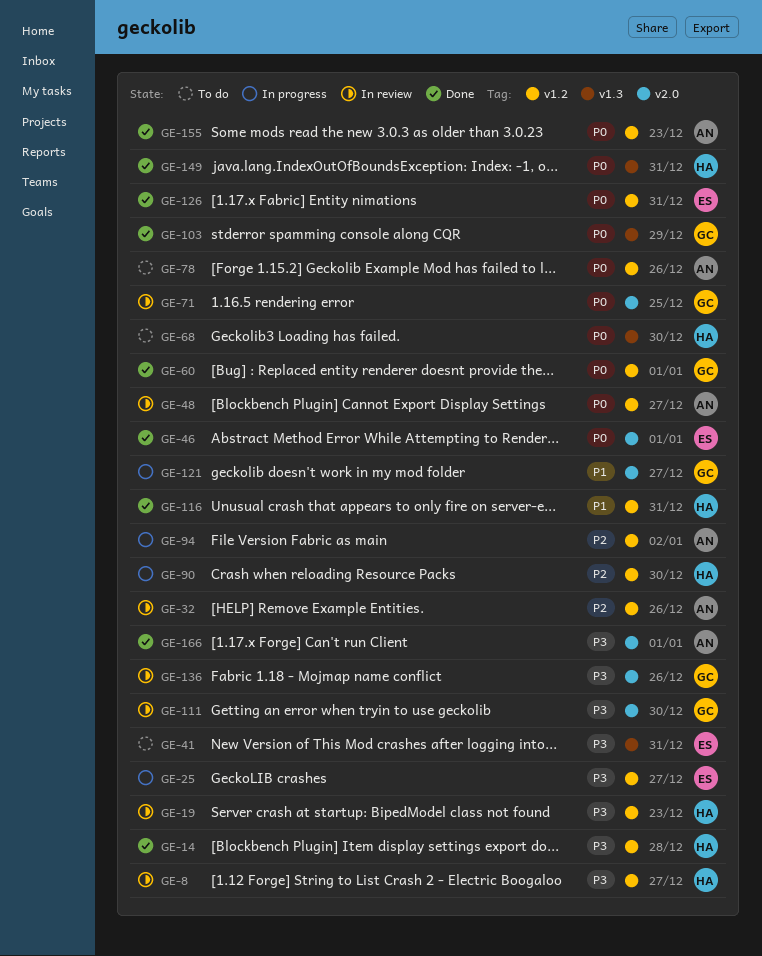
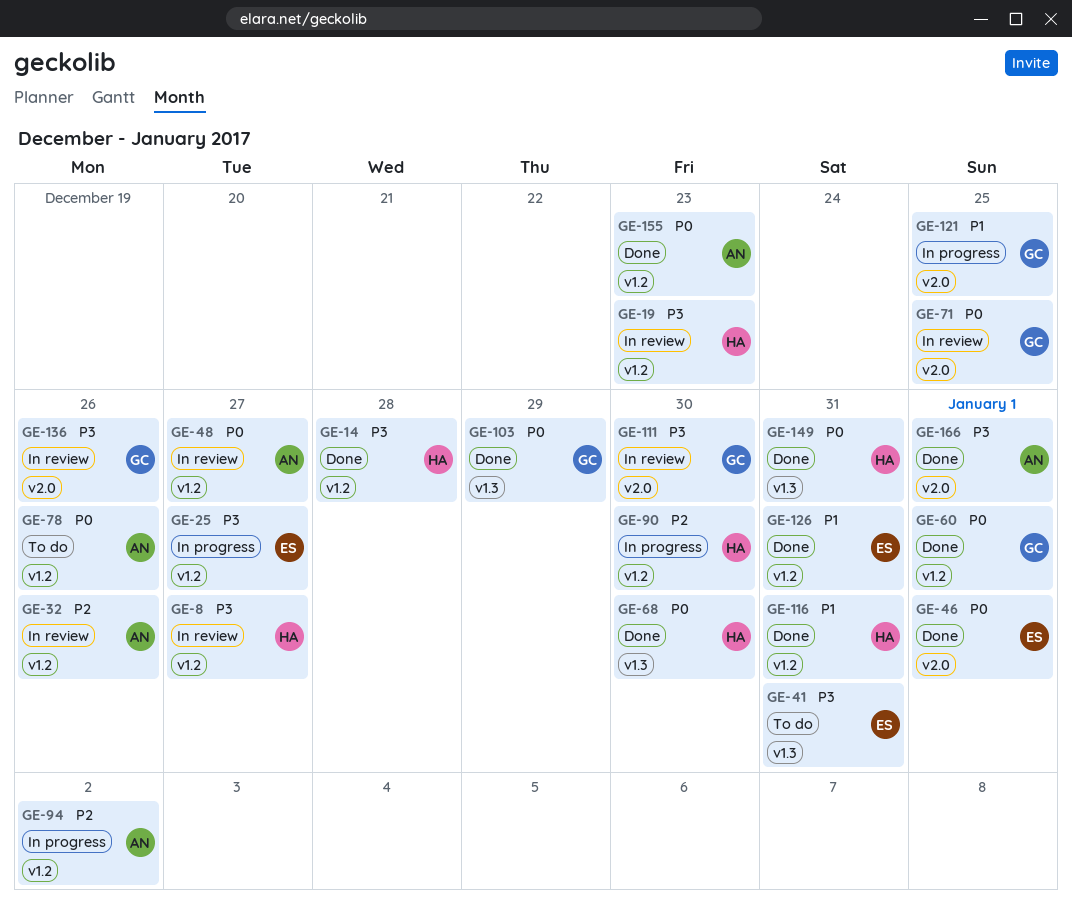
GE-68, status: To do -> Done
GE-121, due: Dec 27 -> Dec 25
GE-126, priority: P0 -> P1

